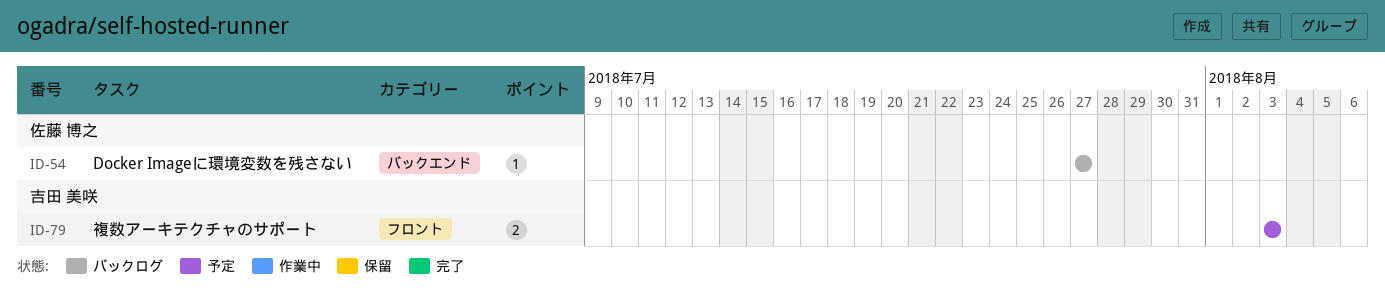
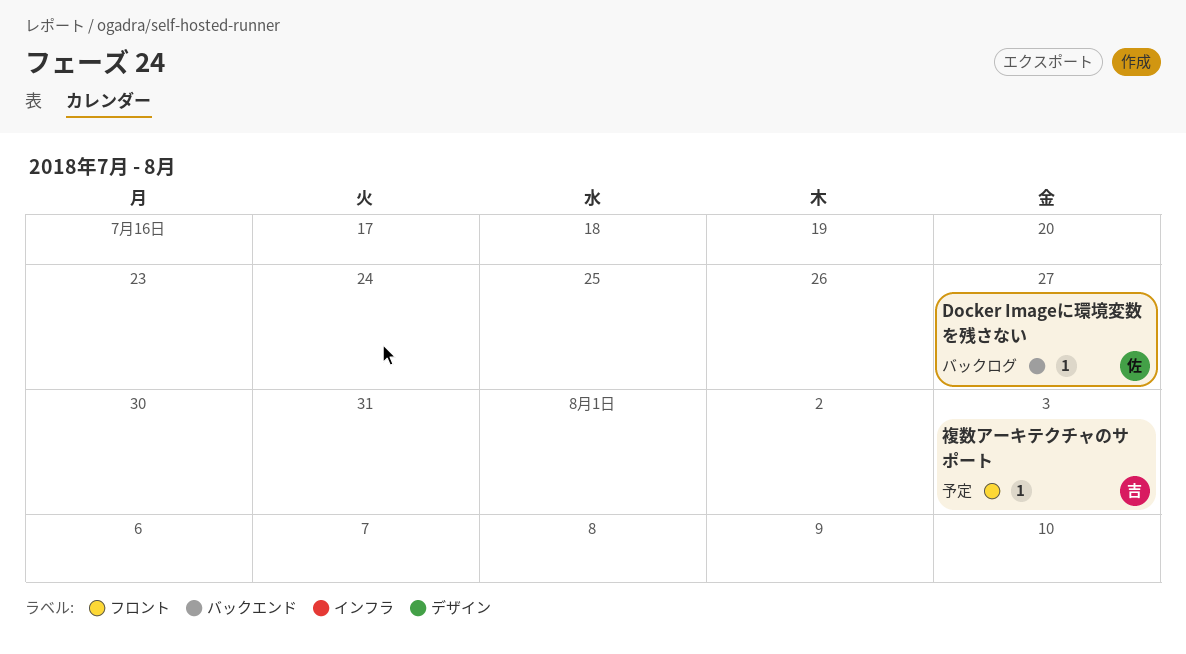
複数アーキテクチャのサポート, estimate: 2 -> 1

